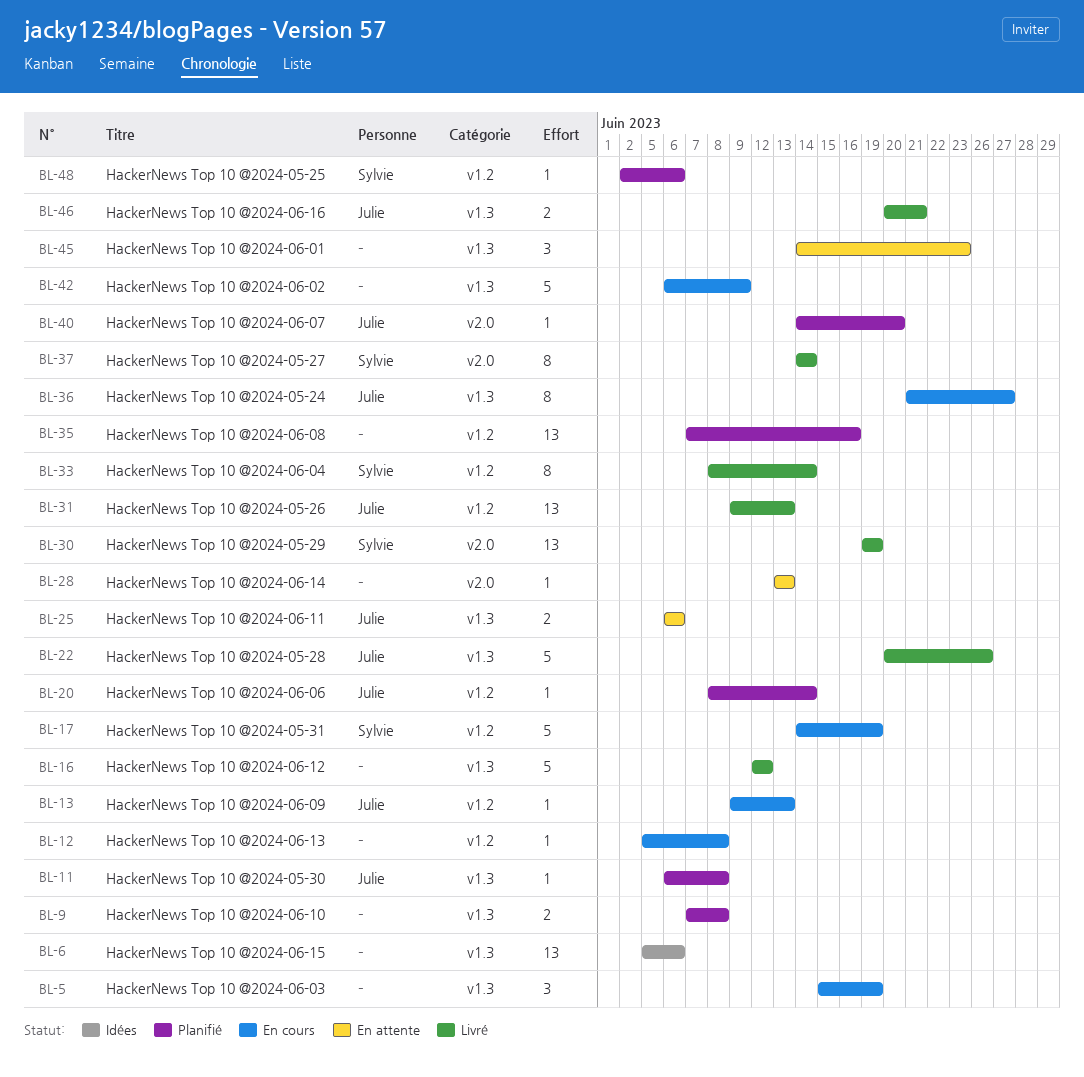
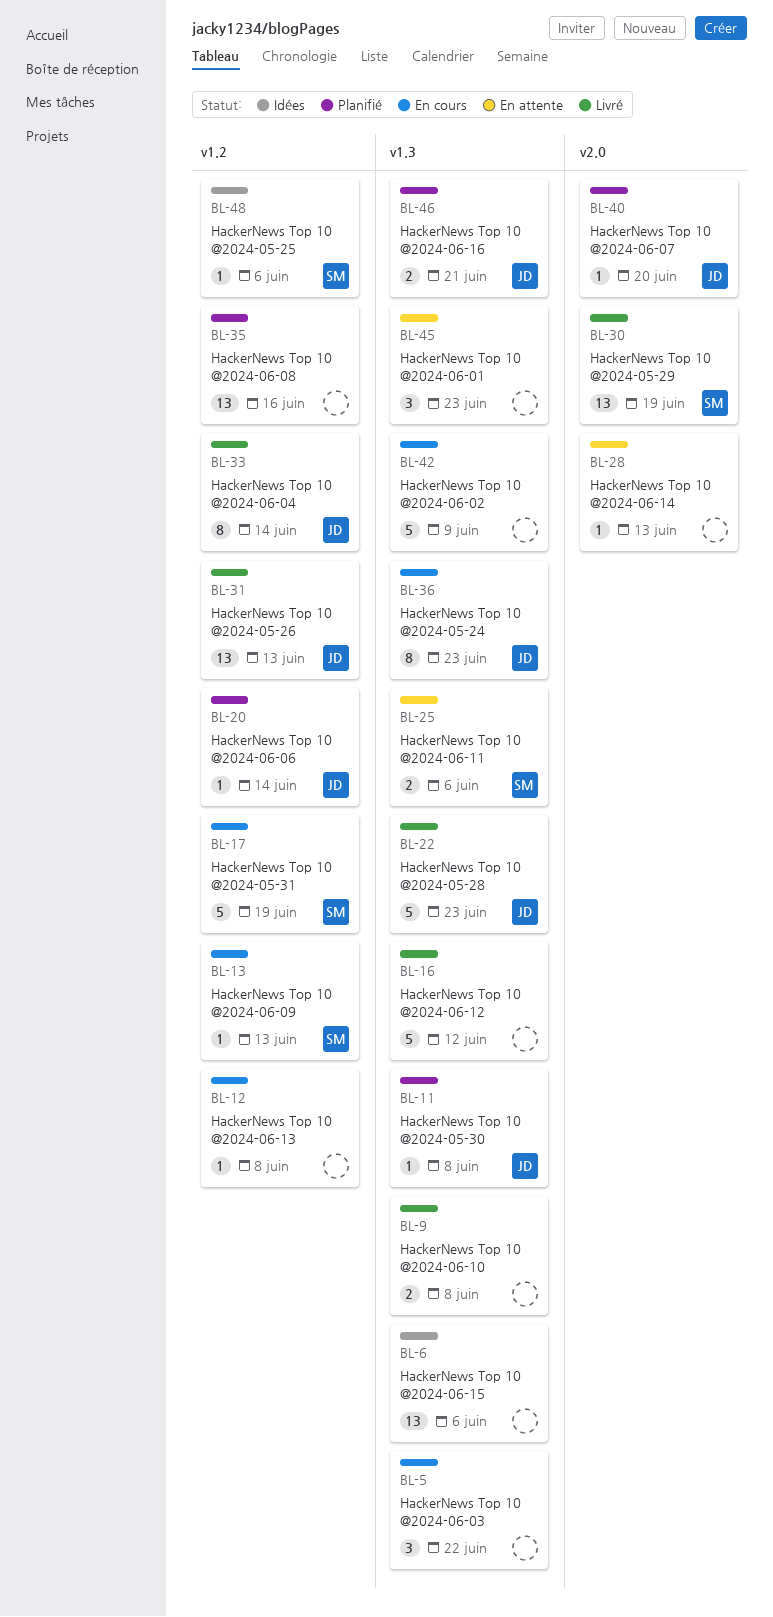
BL-5, due: Jun 19 -> Jun 22
BL-9, status: Planifié -> Livré
BL-13, owner: Julie -> Sylvie
BL-22, due: Jun 26 -> Jun 23
BL-25, owner: Julie -> Sylvie
BL-33, owner: Sylvie -> Julie
BL-36, due: Jun 27 -> Jun 23
BL-37: present -> none
BL-46, status: Livré -> Planifié
BL-48, status: Planifié -> Idées

